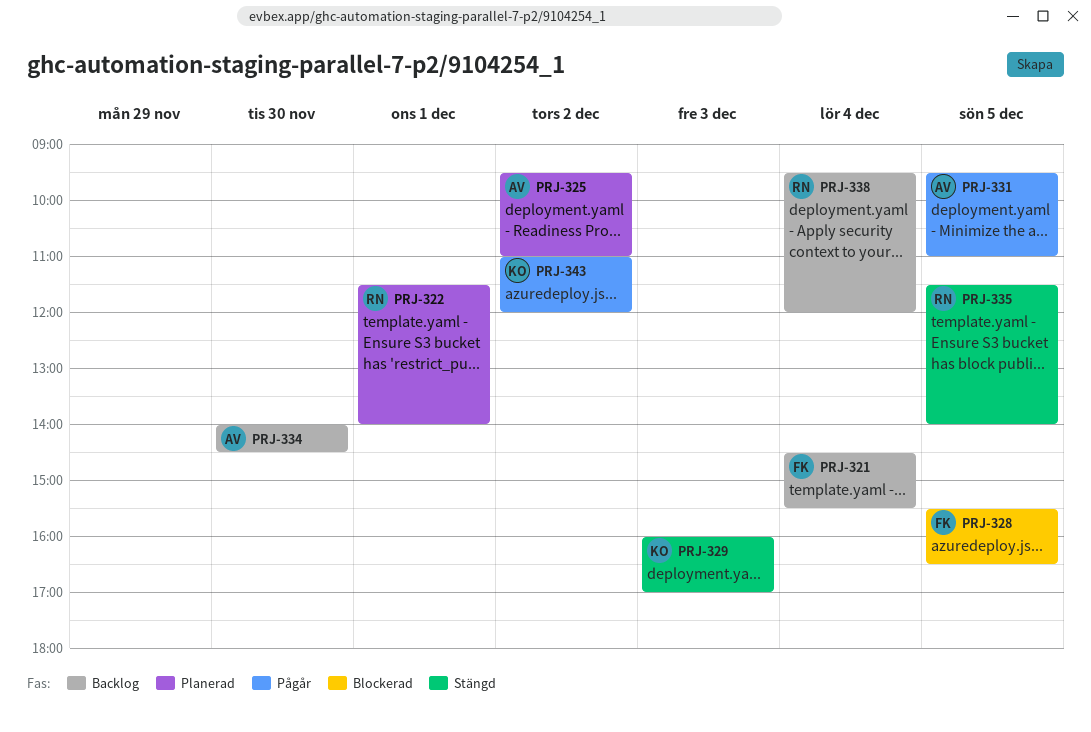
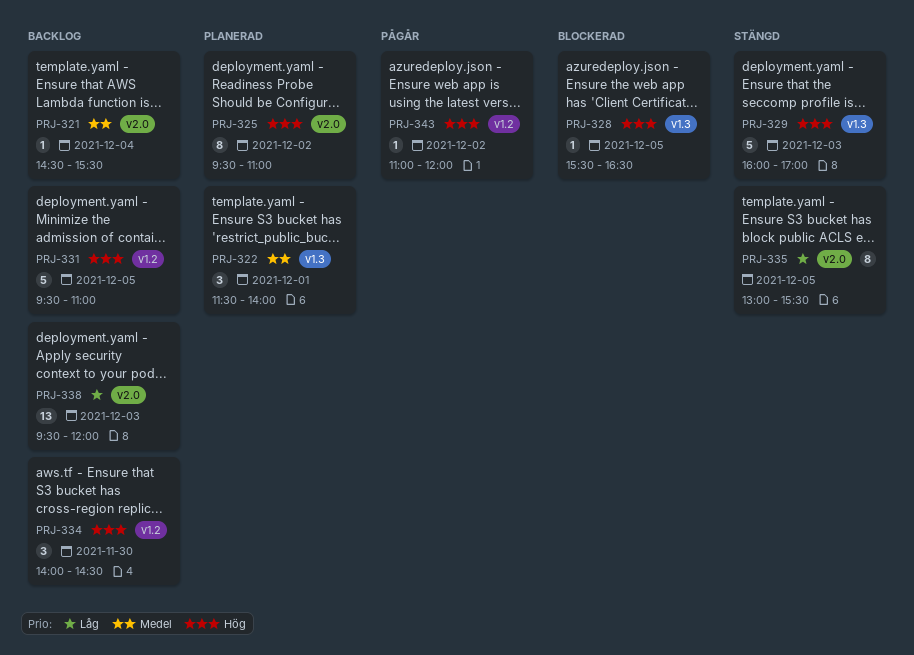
PRJ-331, status: Pågår -> Backlog
PRJ-335, begins: 11:30 -> 13:00
PRJ-335, ends: 14:00 -> 15:30
PRJ-338, day: Dec 4 -> Dec 3

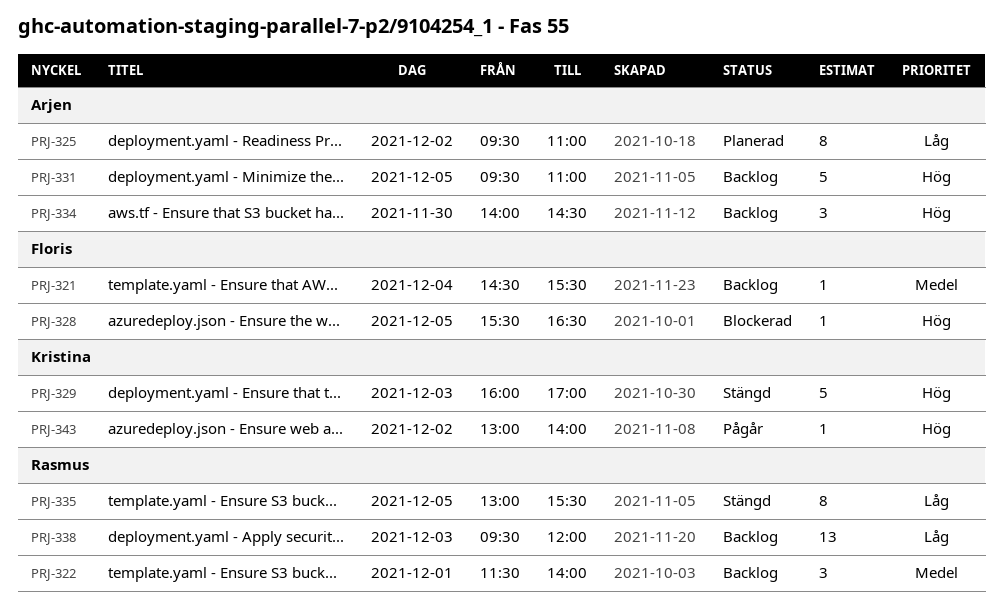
PRJ-322, status: Planerad -> Backlog
PRJ-325, priority: Hög -> Låg
PRJ-343, begins: 11:00 -> 13:00
PRJ-343, ends: 12:00 -> 14:00

